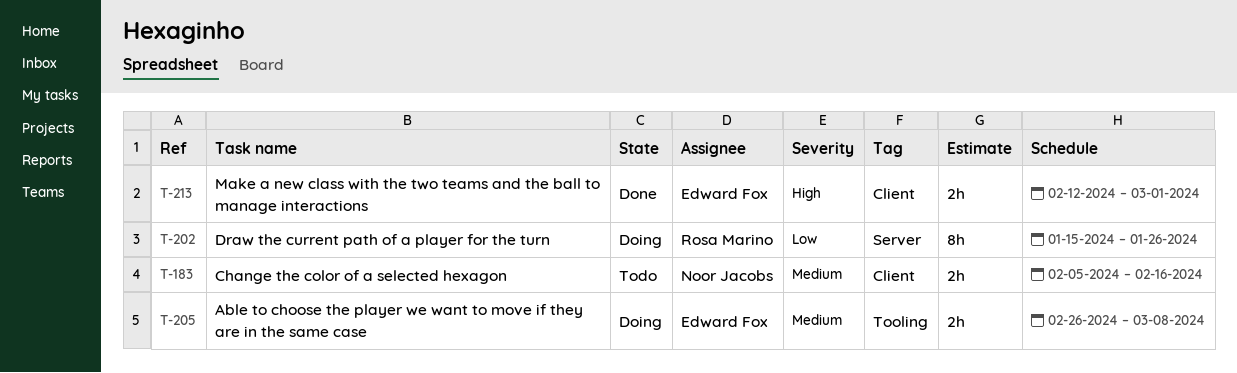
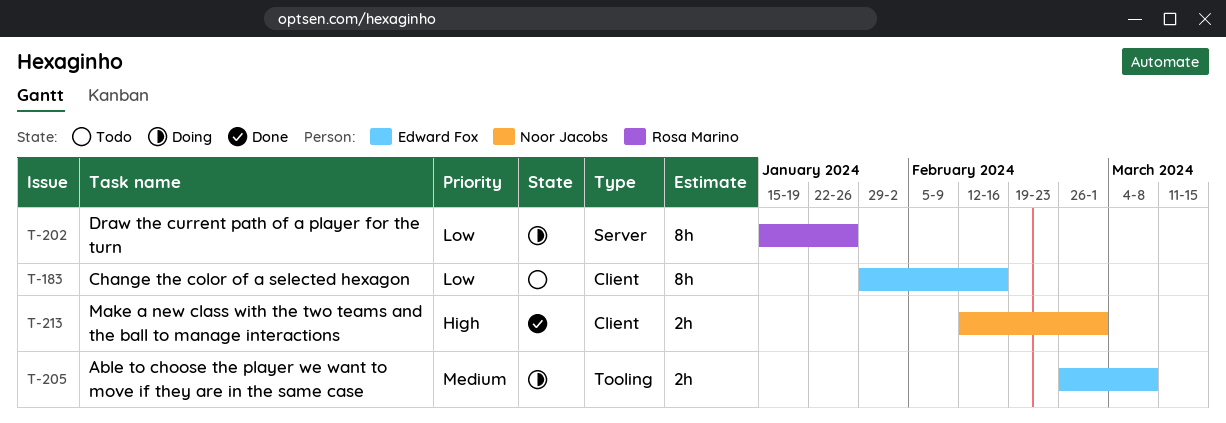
T-183, owner: Noor Jacobs -> Edward Fox
T-183, priority: Medium -> Low
T-183, estimate: 2h -> 8h
T-183, start: Feb 5 -> Jan 29
T-213, owner: Edward Fox -> Noor Jacobs

